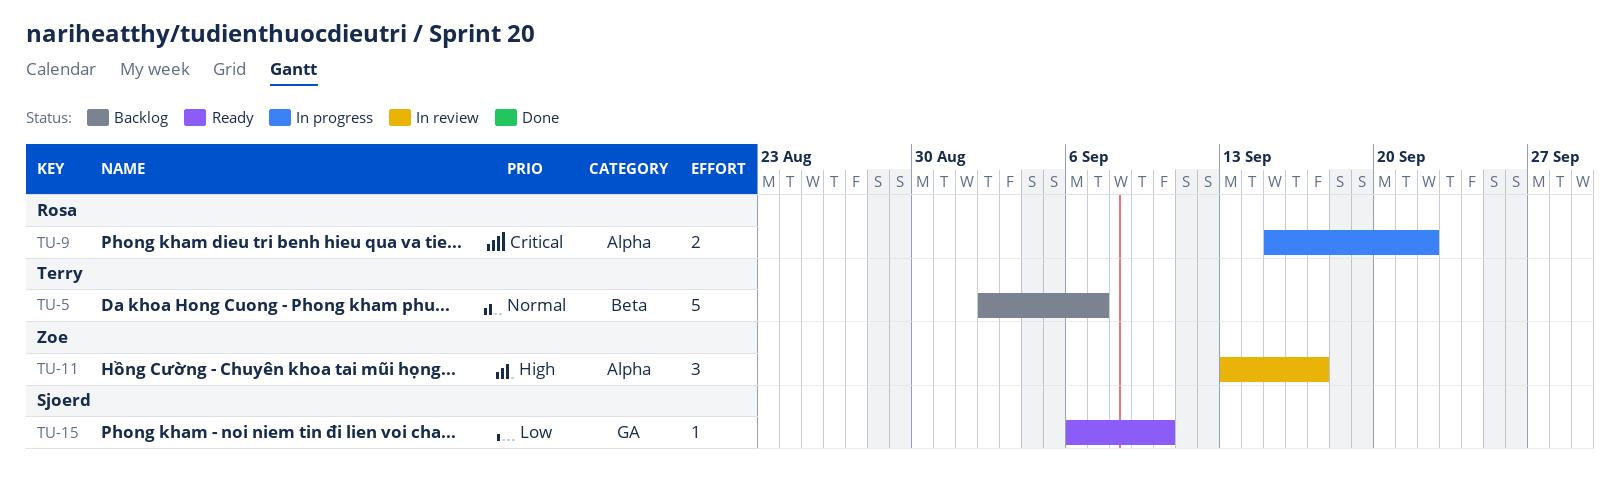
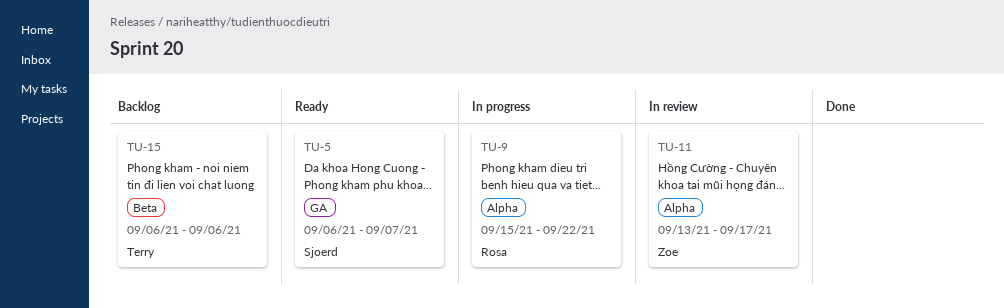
TU-5, status: Backlog -> Ready
TU-5, owner: Terry -> Sjoerd
TU-5, label: Beta -> GA
TU-5, start: Sep 2 -> Sep 6
TU-15, status: Ready -> Backlog
TU-15, owner: Sjoerd -> Terry
TU-15, label: GA -> Beta
TU-15, due: Sep 10 -> Sep 6

